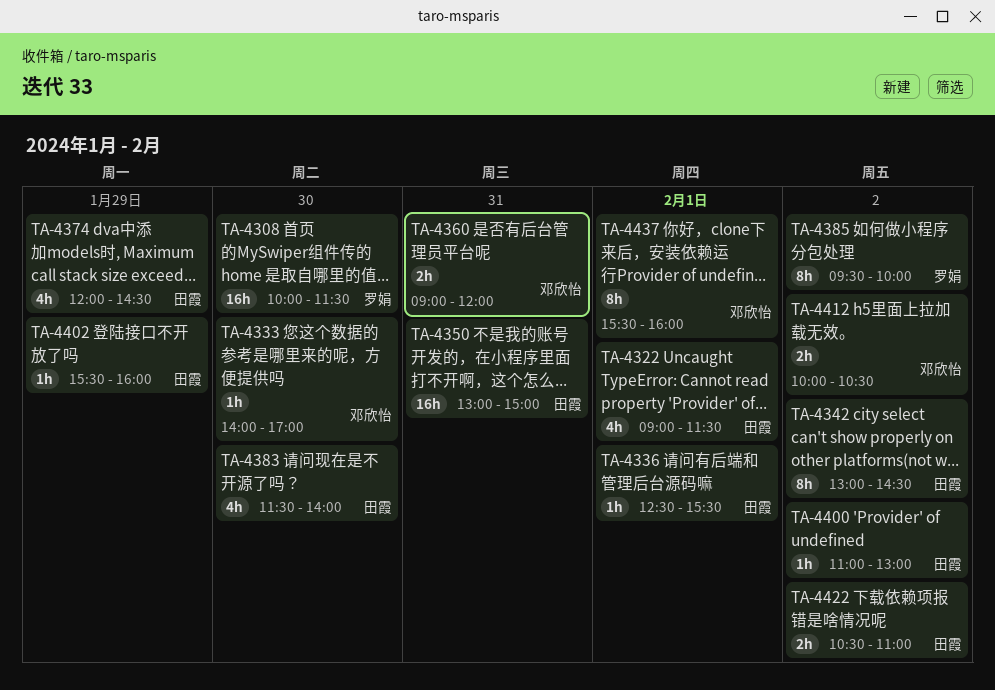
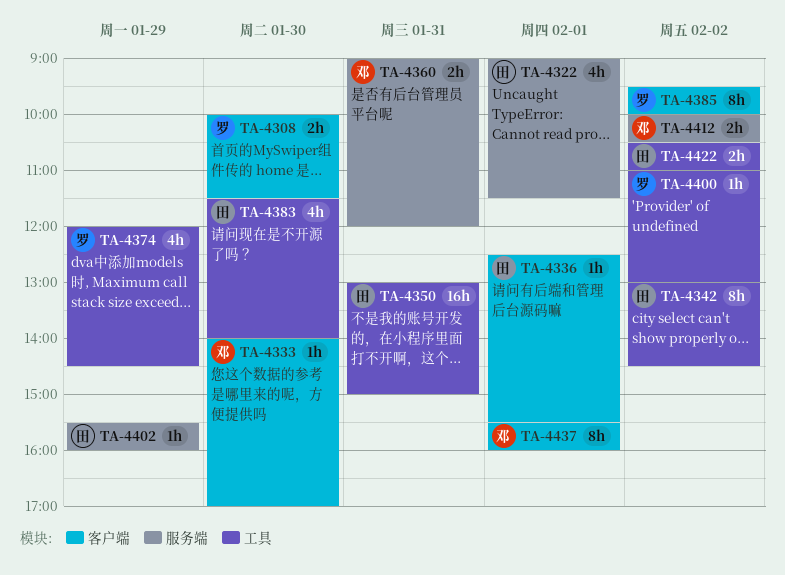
TA-4308, estimate: 16h -> 2h
TA-4374, owner: 田霞 -> 罗娟
TA-4400, owner: 田霞 -> 罗娟

